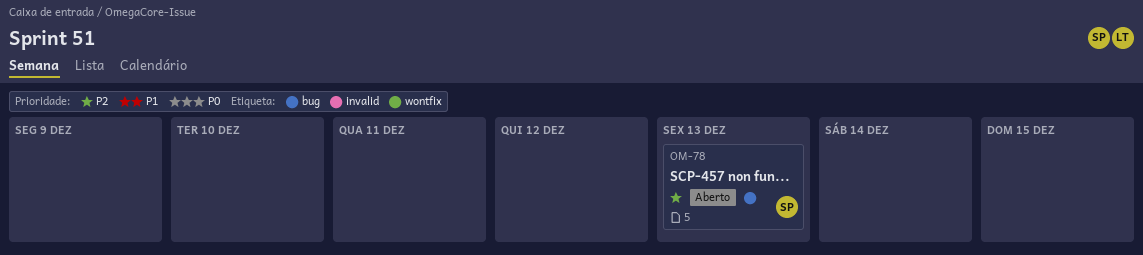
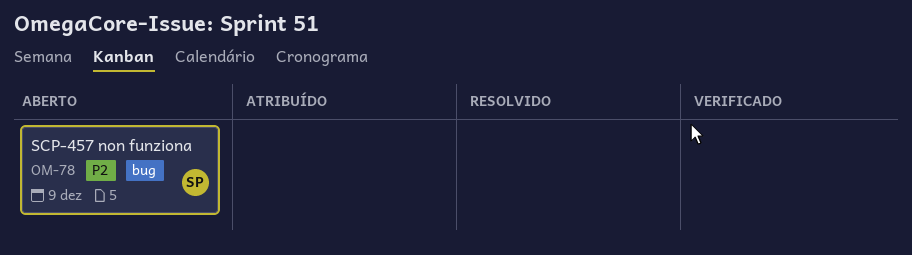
OM-78, due: Dec 13 -> Dec 9

